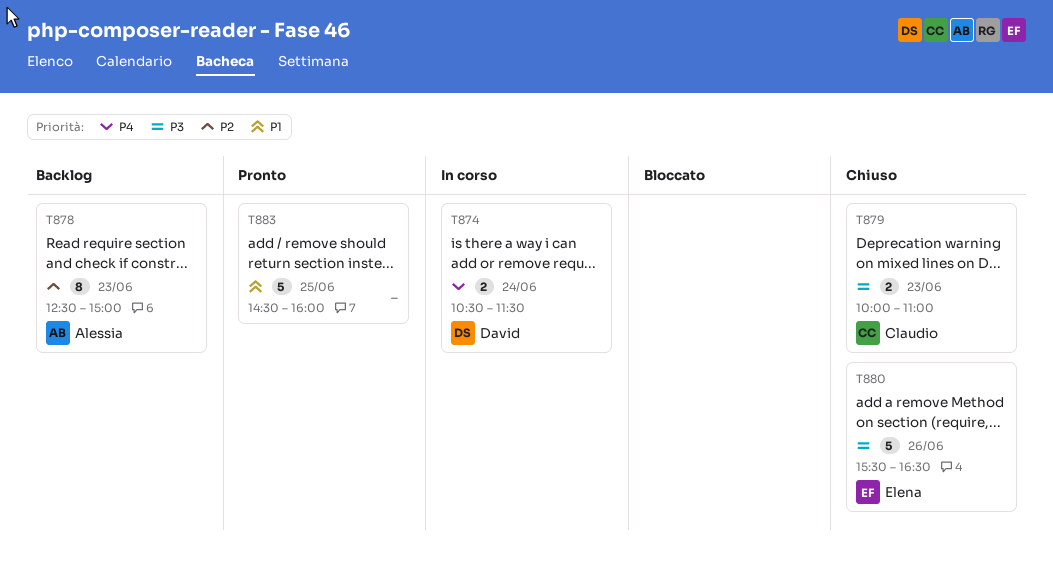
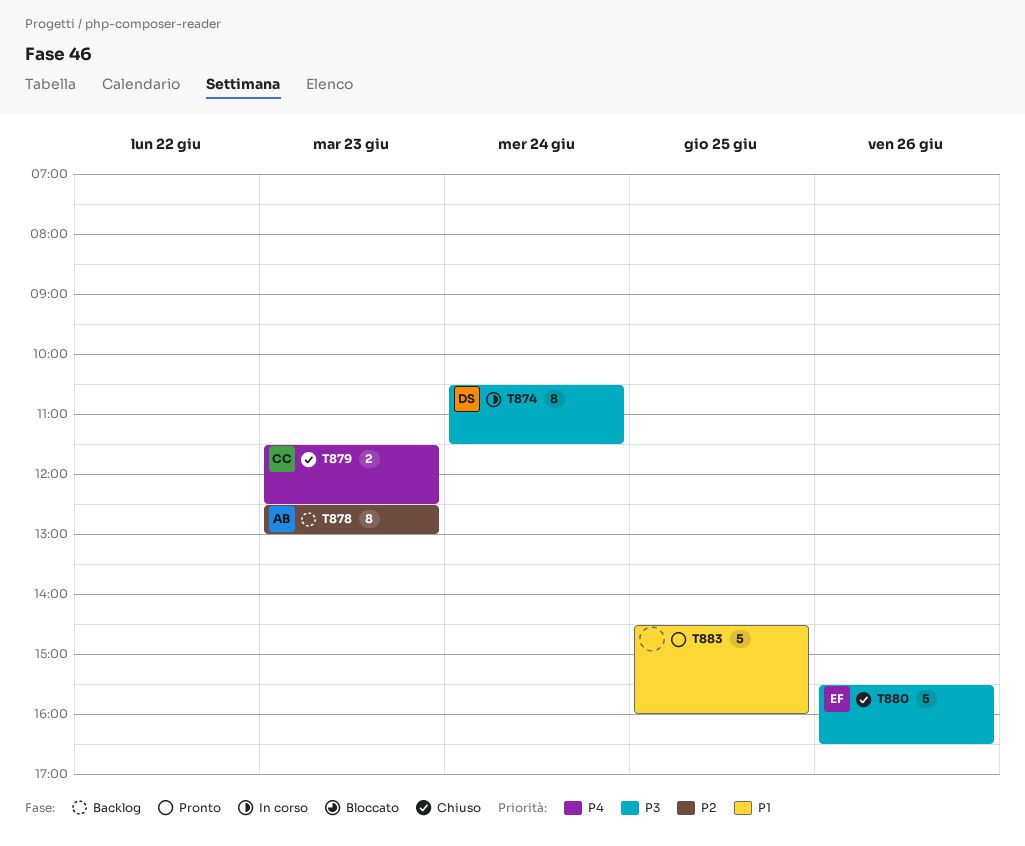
T874, priority: P4 -> P3
T874, estimate: 2 -> 8
T878, ends: 15:00 -> 13:00
T879, priority: P3 -> P4
T879, begins: 10:00 -> 11:30
T879, ends: 11:00 -> 12:30

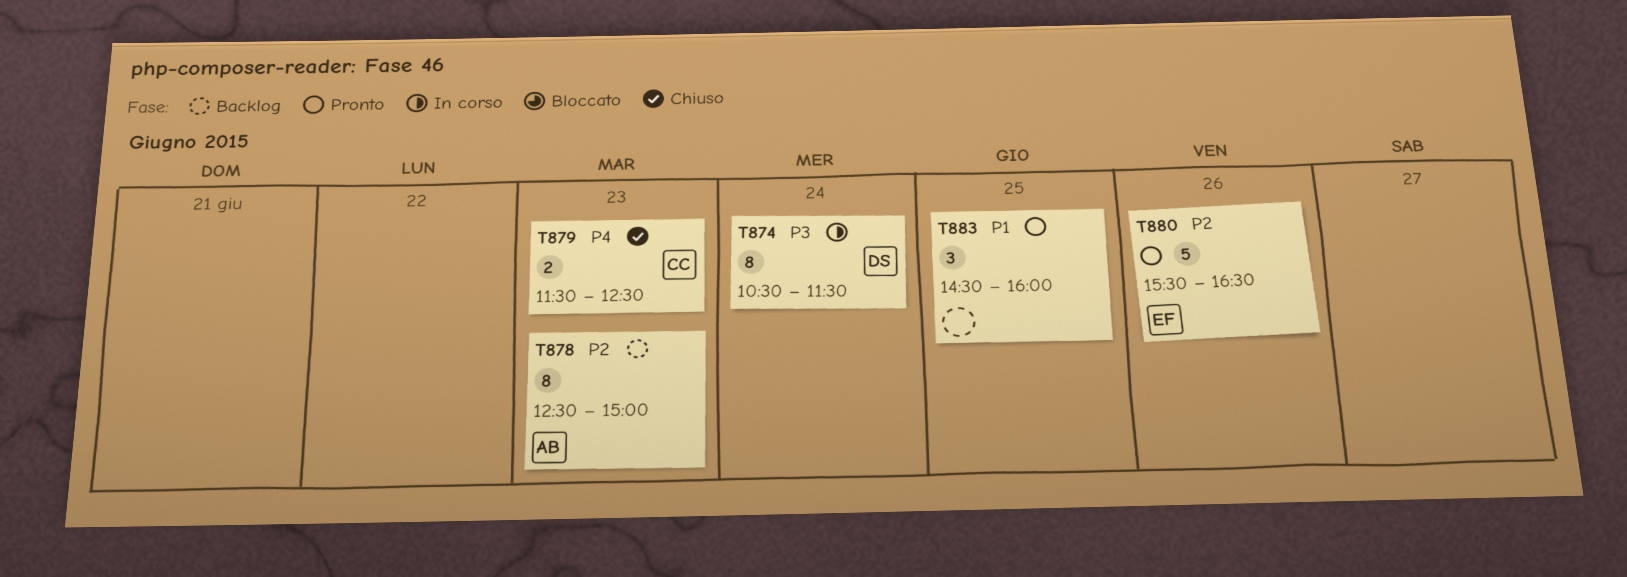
T878, ends: 13:00 -> 15:00
T880, status: Chiuso -> Pronto
T880, priority: P3 -> P2
T883, estimate: 5 -> 3

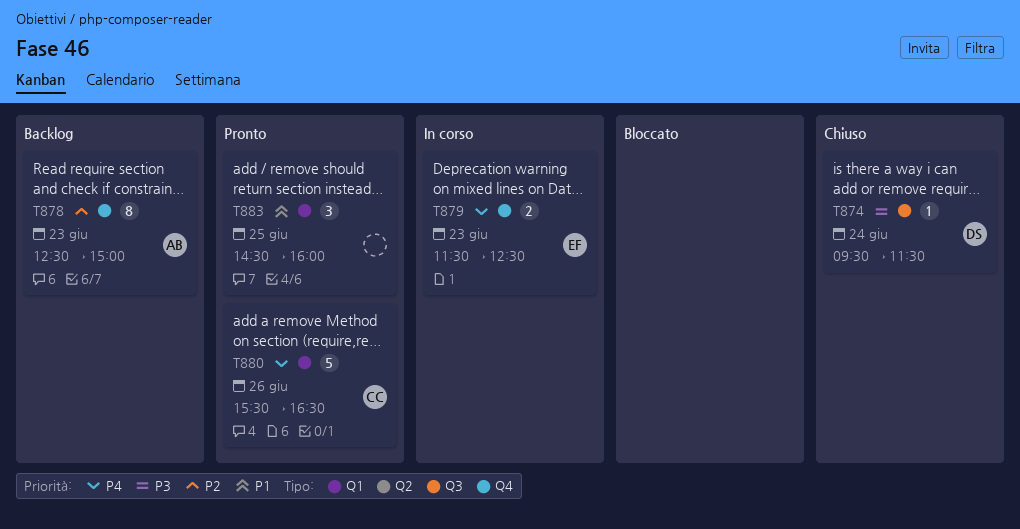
T874, status: In corso -> Chiuso
T874, estimate: 8 -> 1
T874, begins: 10:30 -> 09:30
T879, status: Chiuso -> In corso
T879, owner: CC -> EF
T880, owner: EF -> CC
T880, priority: P2 -> P4

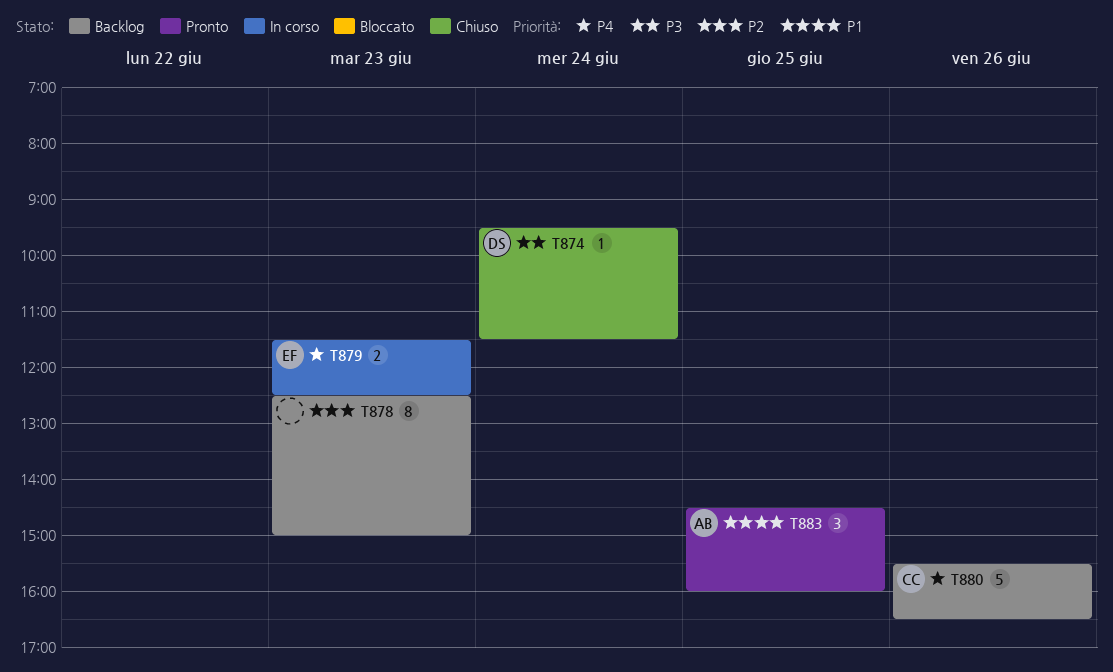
T878, owner: AB -> none
T880, status: Pronto -> Backlog
T883, owner: none -> AB

